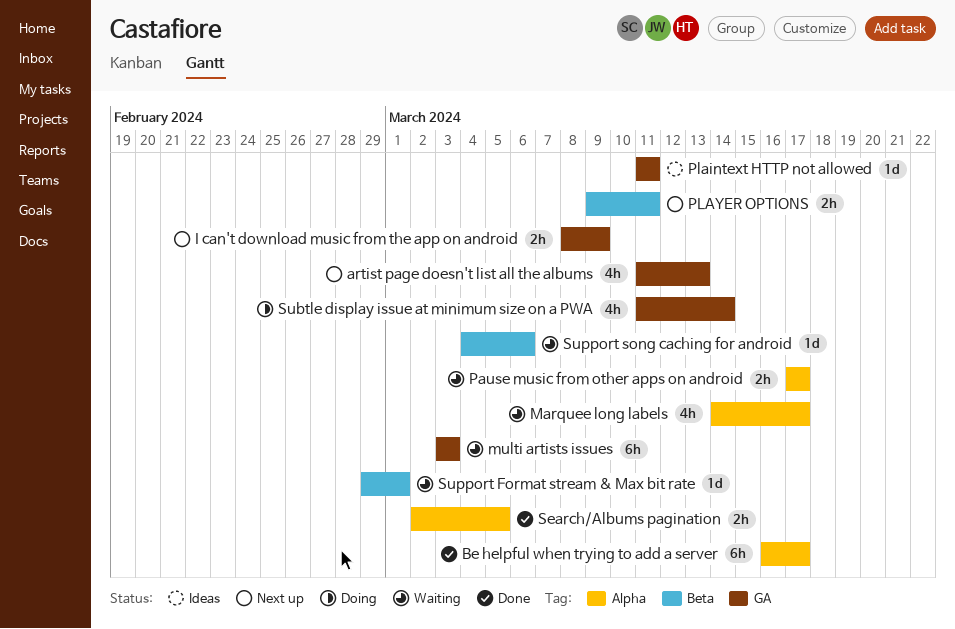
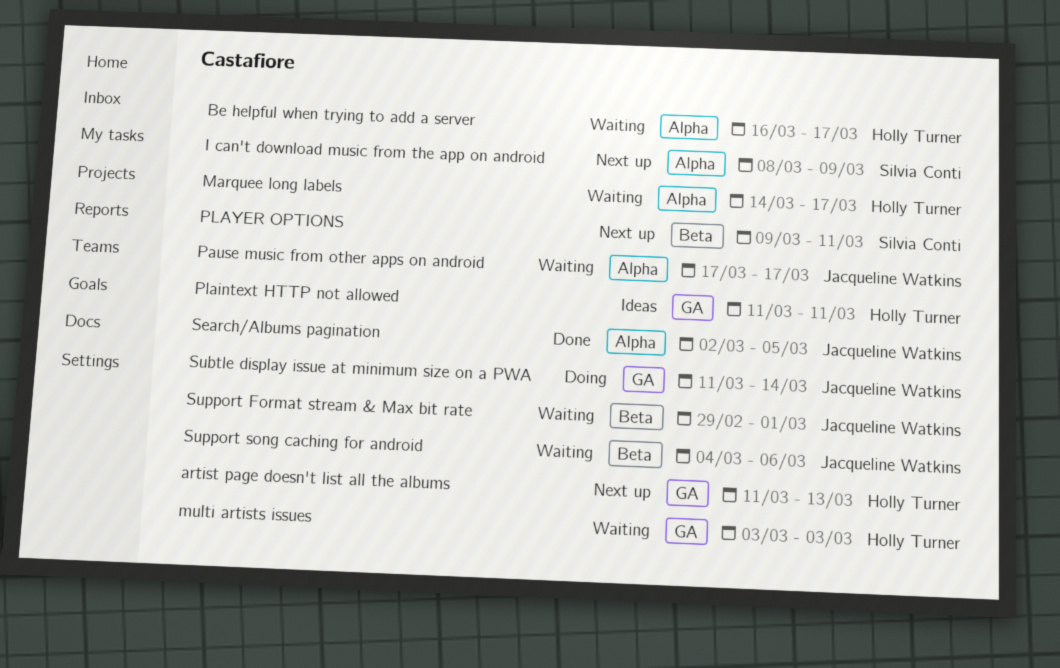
Be helpful when trying to add a server, status: Done -> Waiting
I can't download music from the app on android, label: GA -> Alpha

